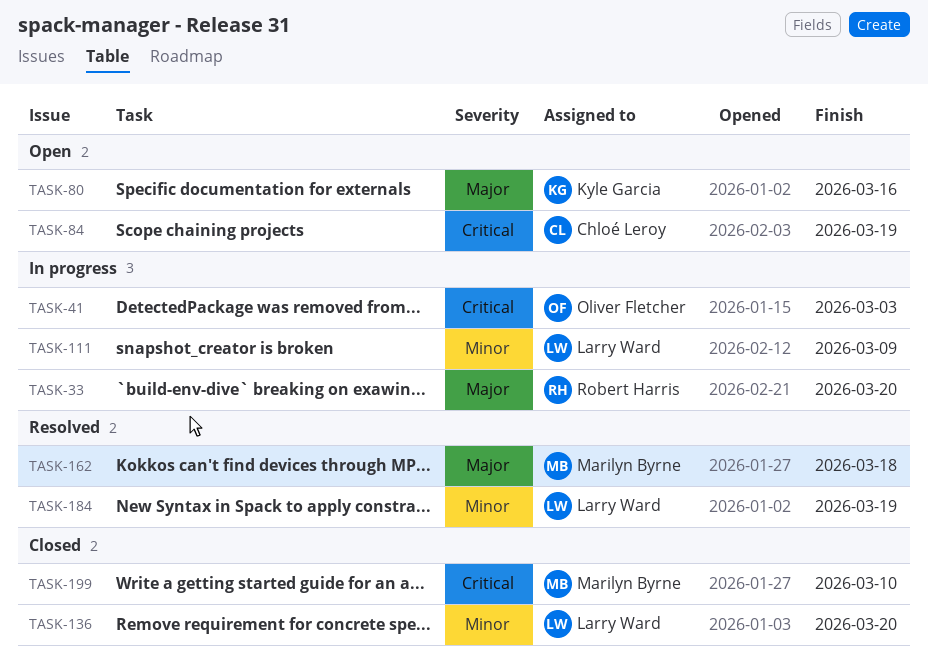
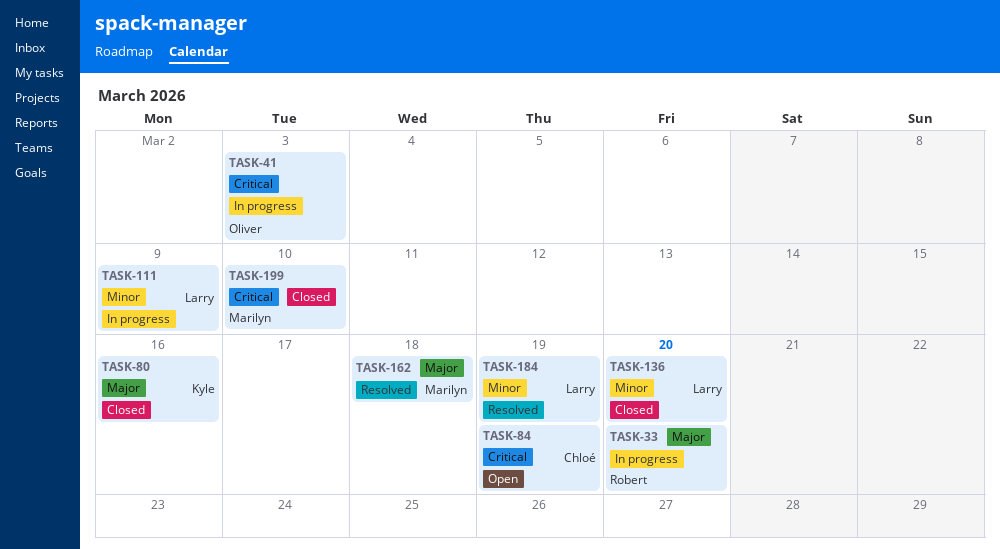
TASK-80, status: Open -> Closed

